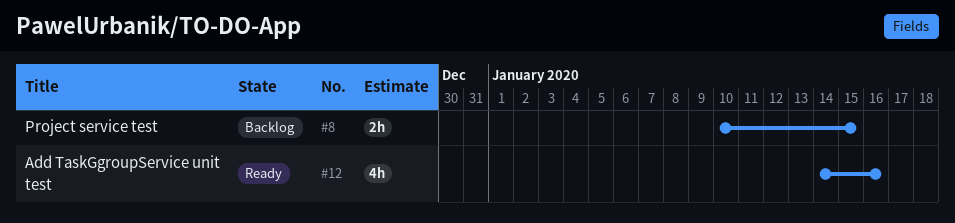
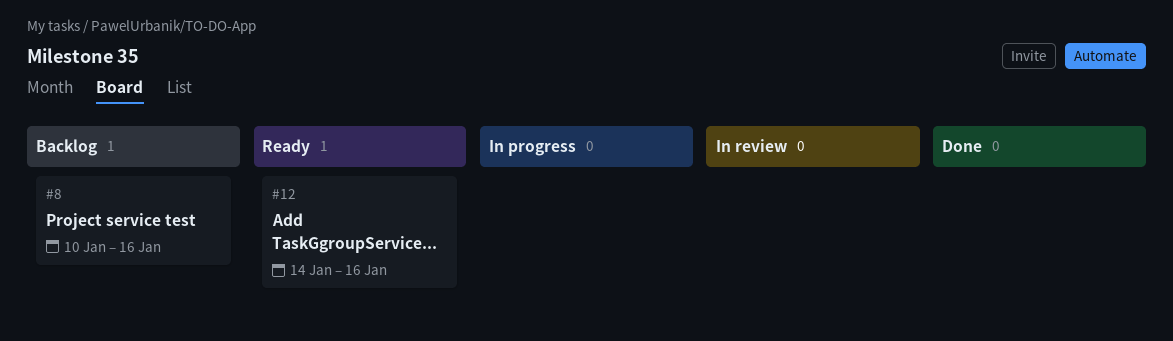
#8, due: Jan 15 -> Jan 16

